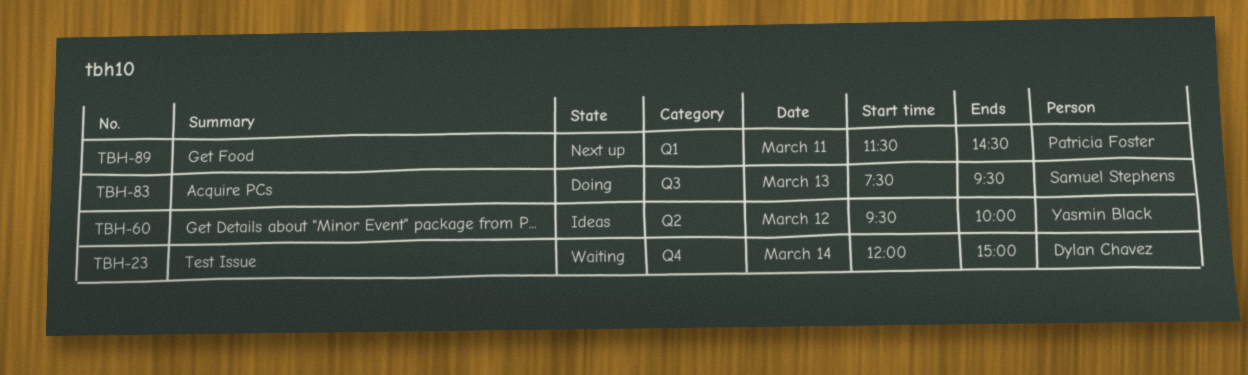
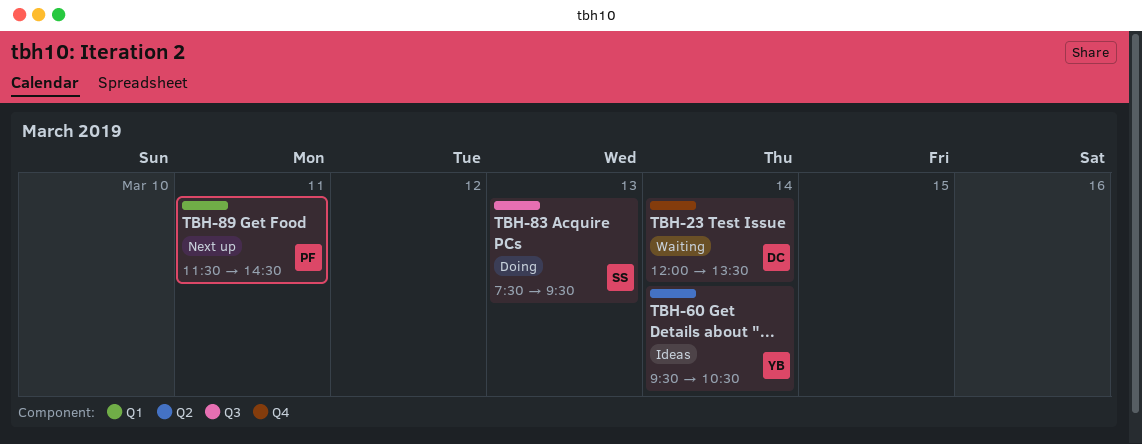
TBH-23, ends: 15:00 -> 13:30
TBH-60, day: Mar 12 -> Mar 14
TBH-60, ends: 10:00 -> 10:30

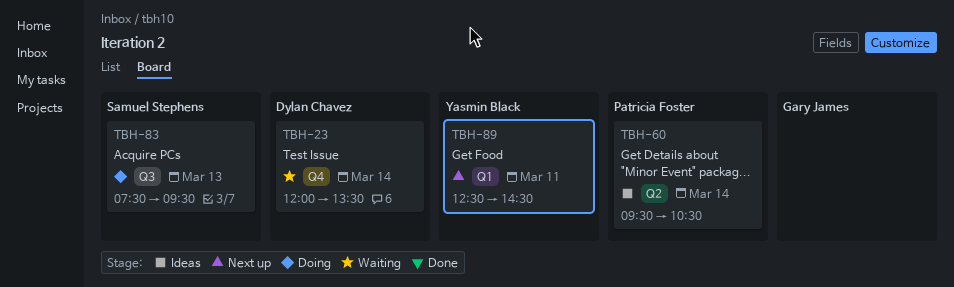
TBH-60, owner: Yasmin Black -> Patricia Foster
TBH-89, owner: Patricia Foster -> Yasmin Black
TBH-89, begins: 11:30 -> 12:30

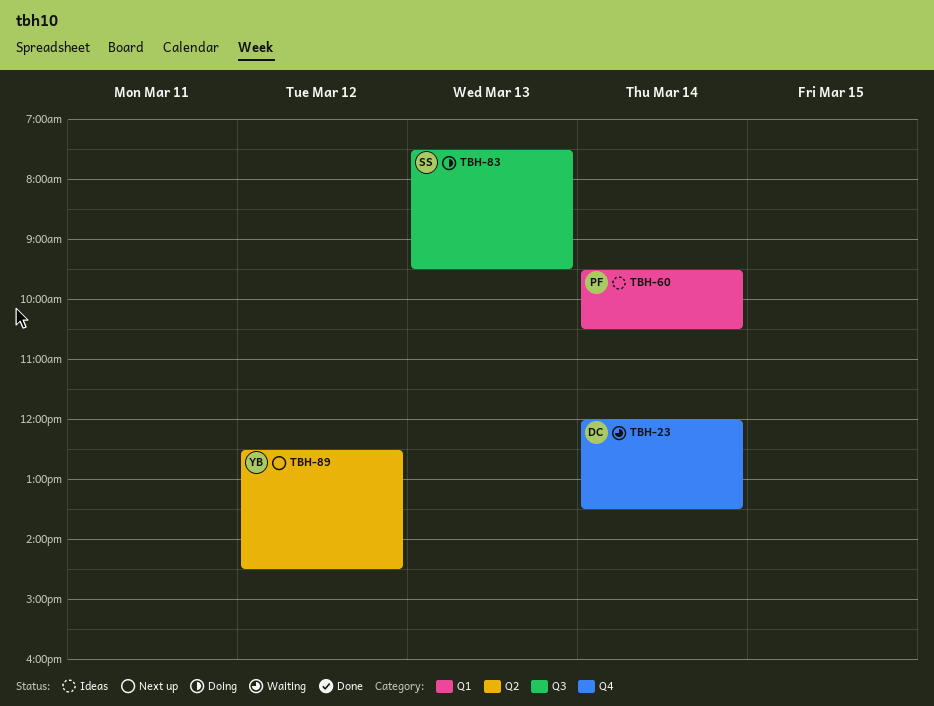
TBH-60, label: Q2 -> Q1
TBH-89, label: Q1 -> Q2
TBH-89, day: Mar 11 -> Mar 12

